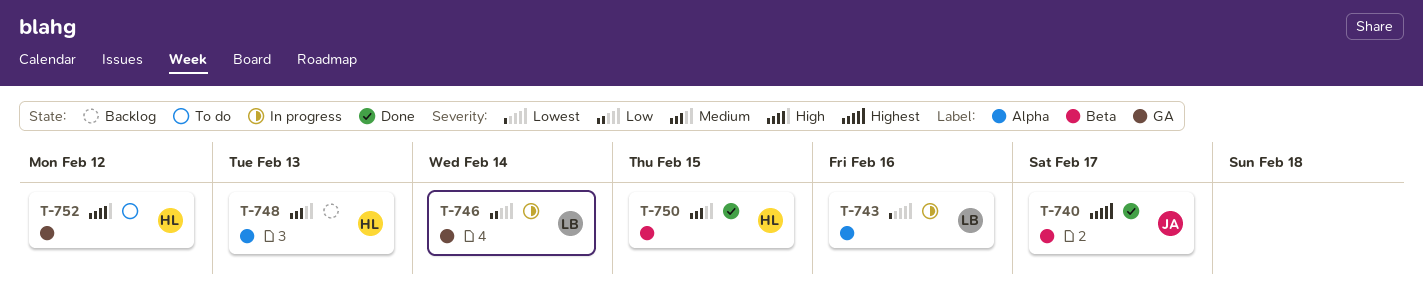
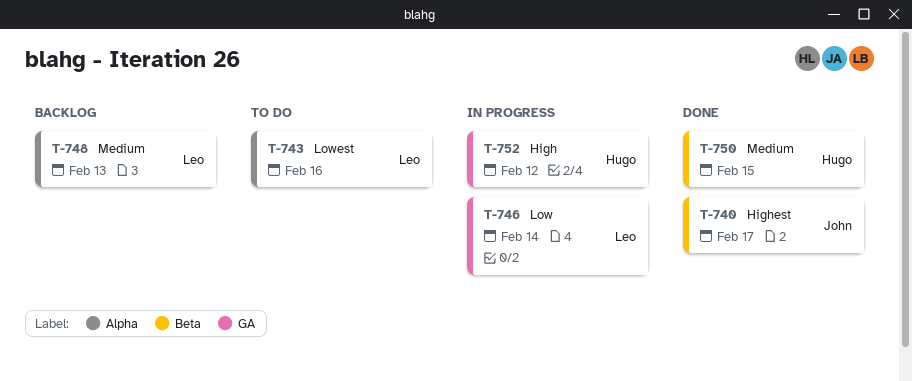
T-743, status: In progress -> To do
T-748, owner: Hugo -> Leo
T-752, status: To do -> In progress

